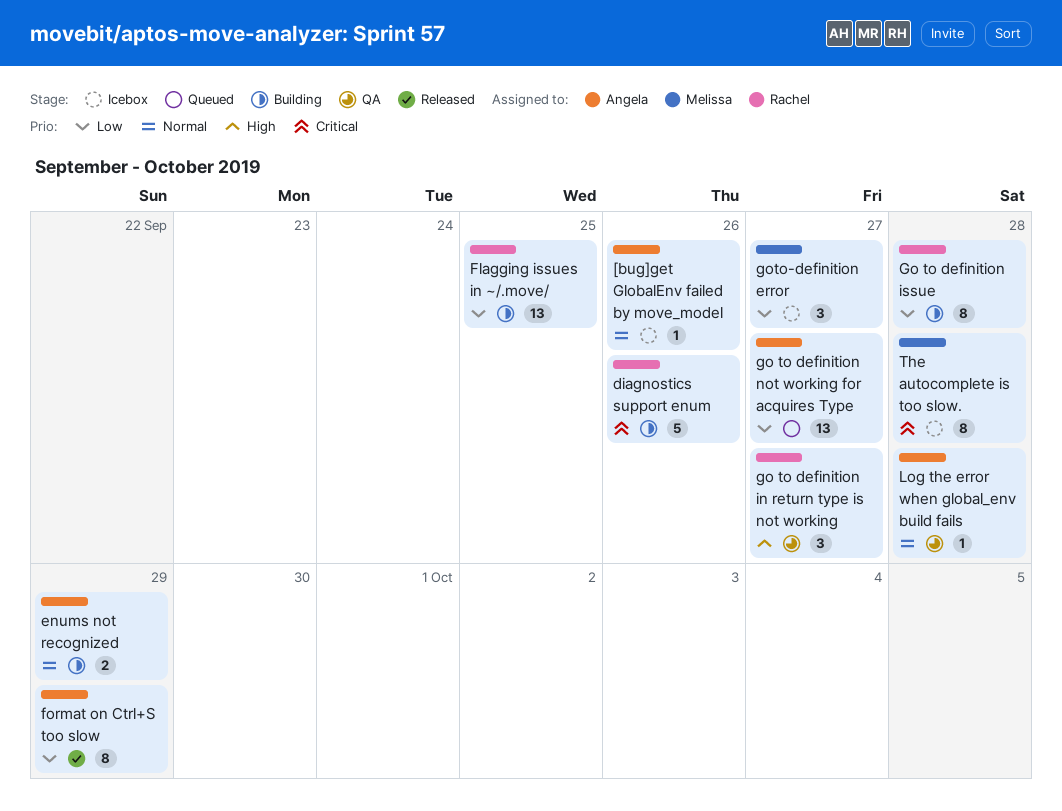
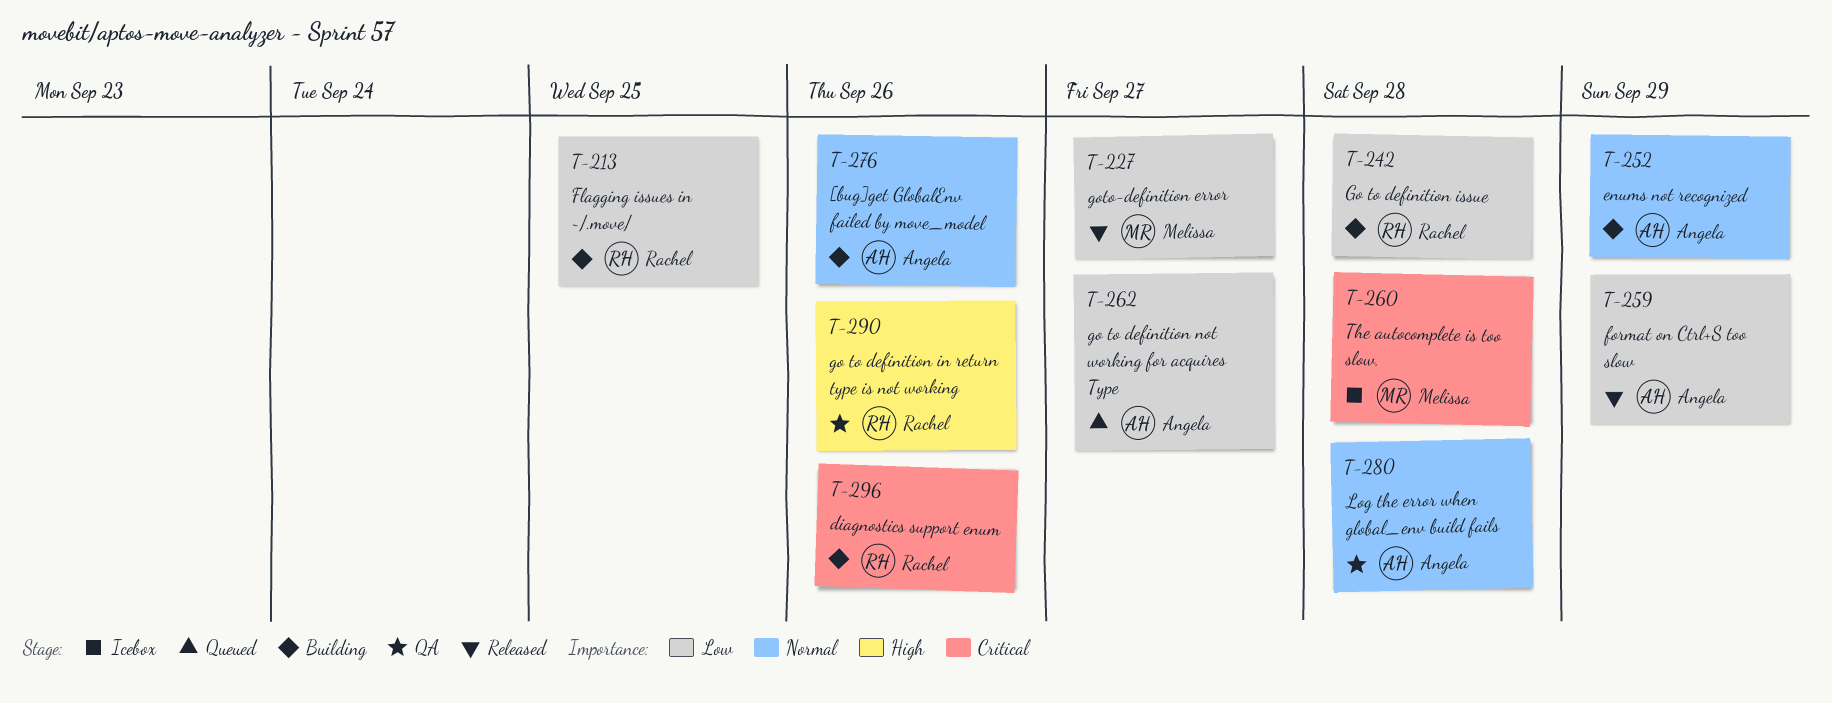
[bug]get GlobalEnv failed by move_model, status: Icebox -> Building
go to definition in return type is not working, due: Sep 27 -> Sep 26
goto-definition error, status: Icebox -> Released

